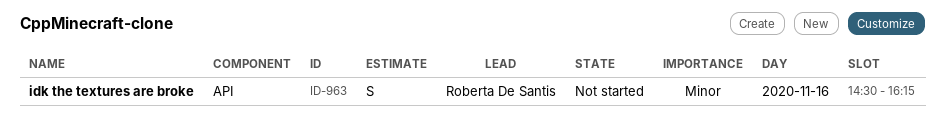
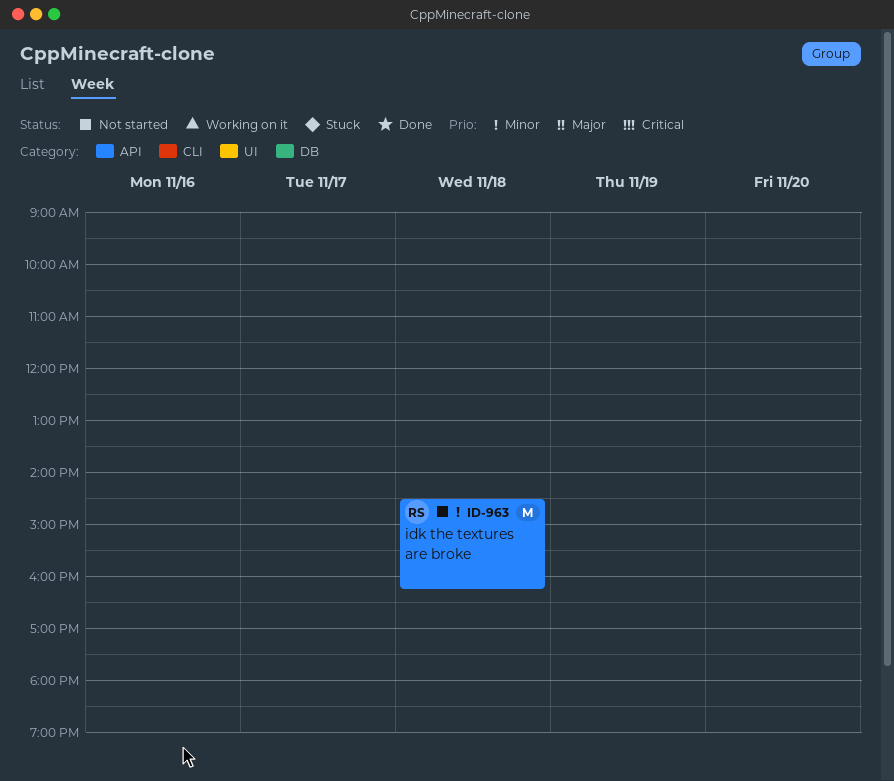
ID-963, estimate: S -> M
ID-963, day: Nov 16 -> Nov 18

